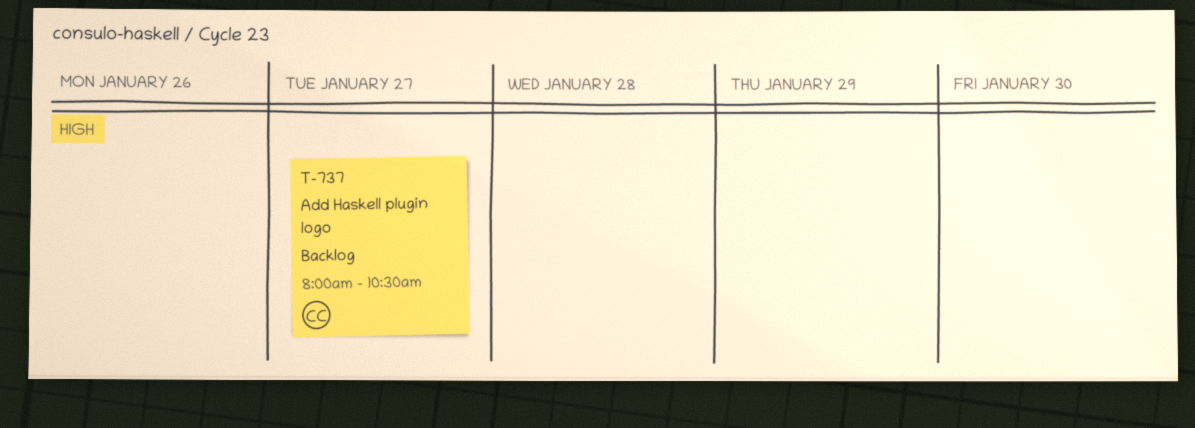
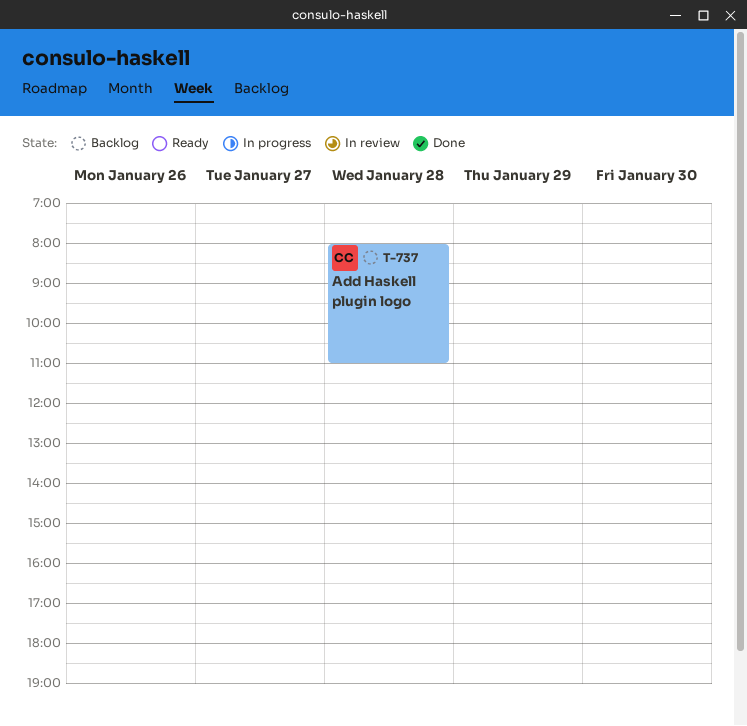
T-737, day: Jan 27 -> Jan 28
T-737, ends: 10:30 -> 11:00

